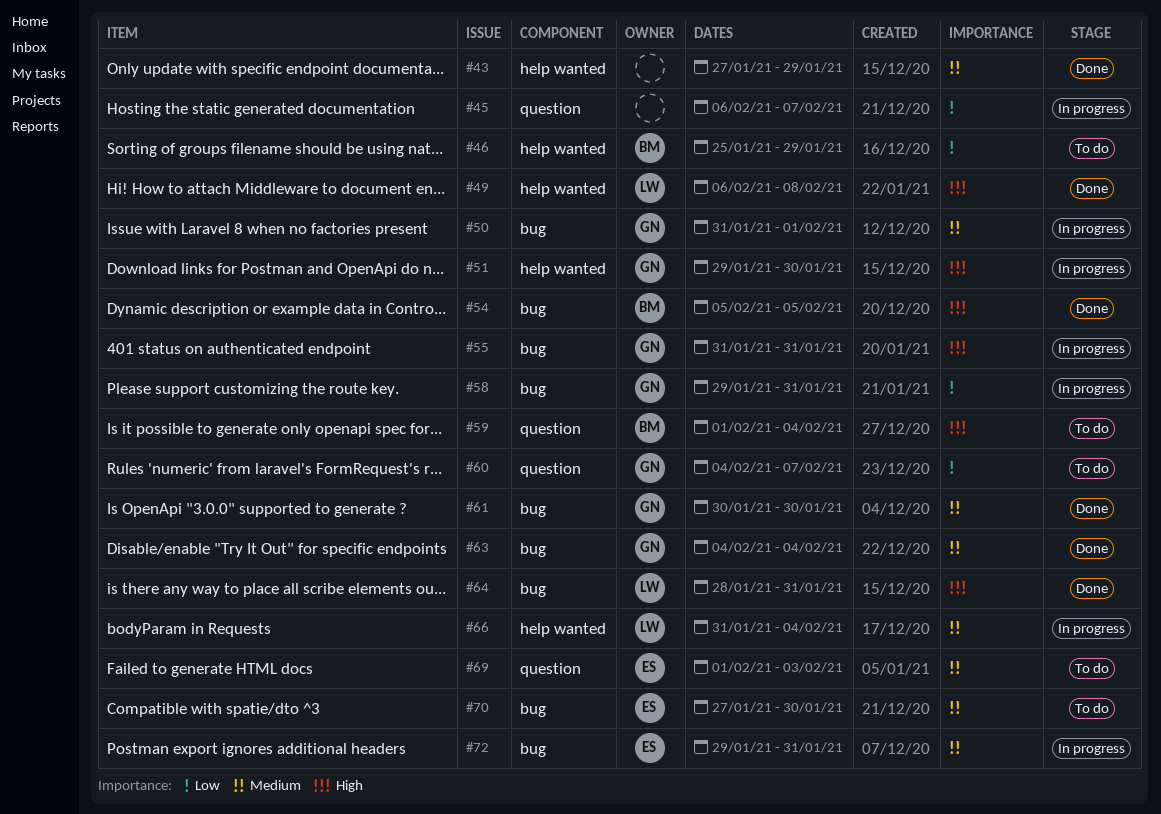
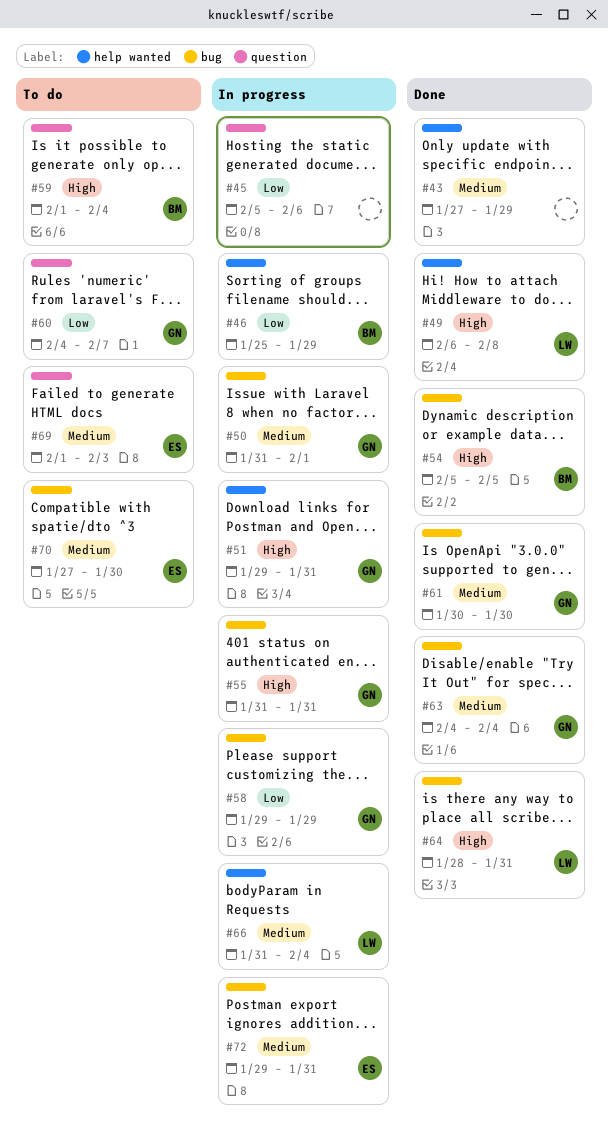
#45, start: Feb 6 -> Feb 5
#45, due: Feb 7 -> Feb 6
#46, status: To do -> In progress
#51, due: Jan 30 -> Jan 31
#58, due: Jan 31 -> Jan 29

